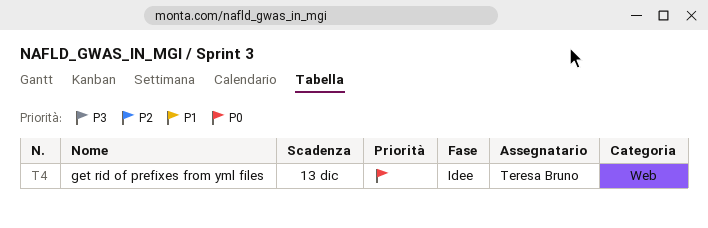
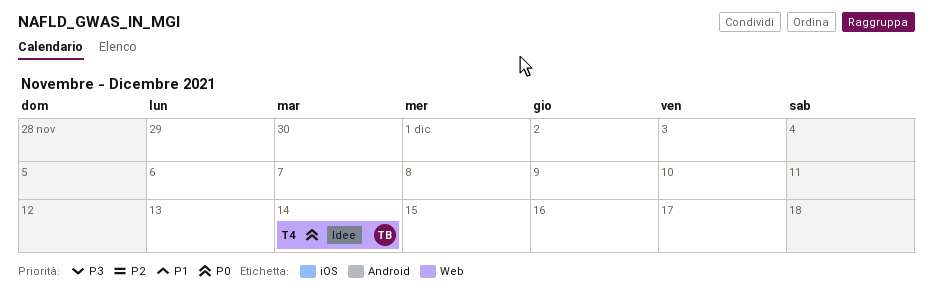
T4, due: Dec 13 -> Dec 14

